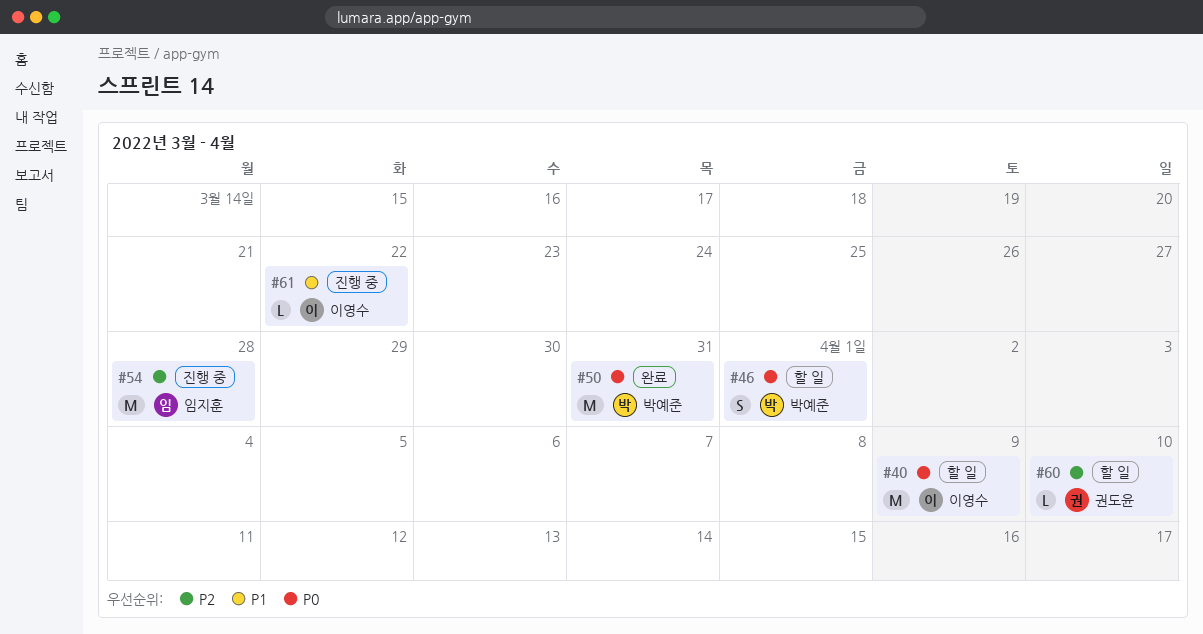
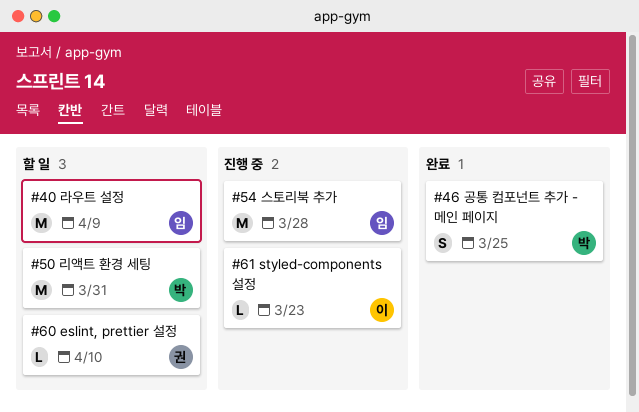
#40, owner: 이영수 -> 임지훈
#46, status: 할 일 -> 완료
#46, due: Apr 1 -> Mar 25
#50, status: 완료 -> 할 일
#61, due: Mar 22 -> Mar 23

